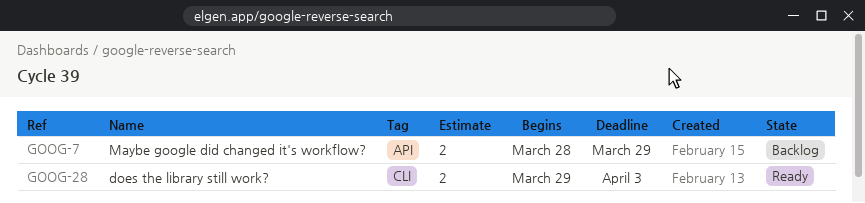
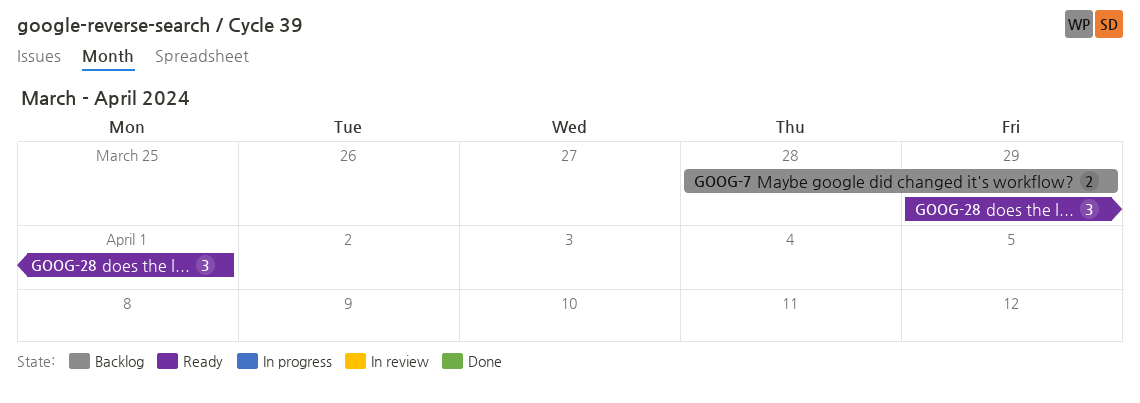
GOOG-28, estimate: 2 -> 3
GOOG-28, due: Apr 3 -> Apr 1

